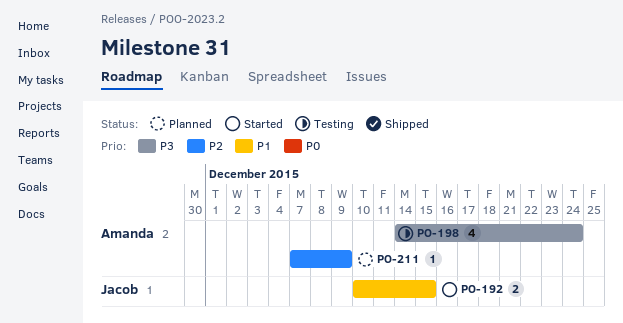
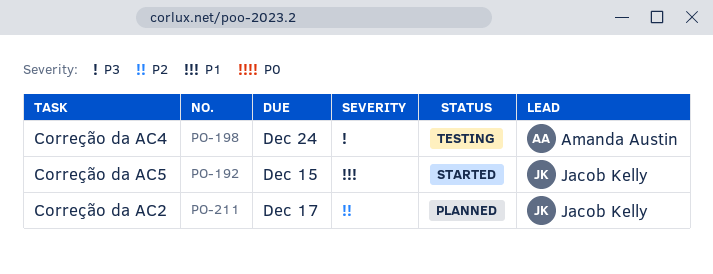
PO-211, owner: Amanda Austin -> Jacob Kelly
PO-211, due: Dec 9 -> Dec 17

